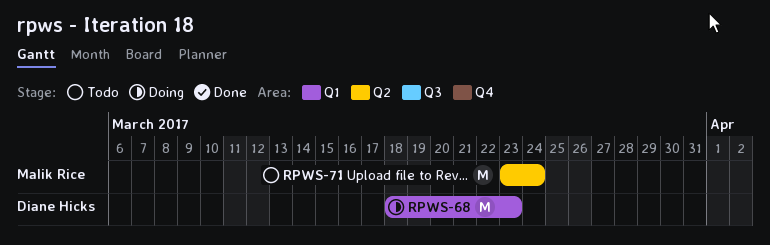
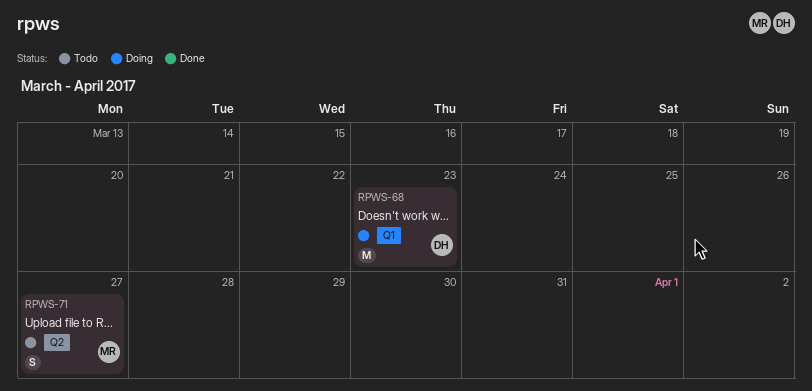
RPWS-71, estimate: M -> S
RPWS-71, due: Mar 24 -> Mar 27

